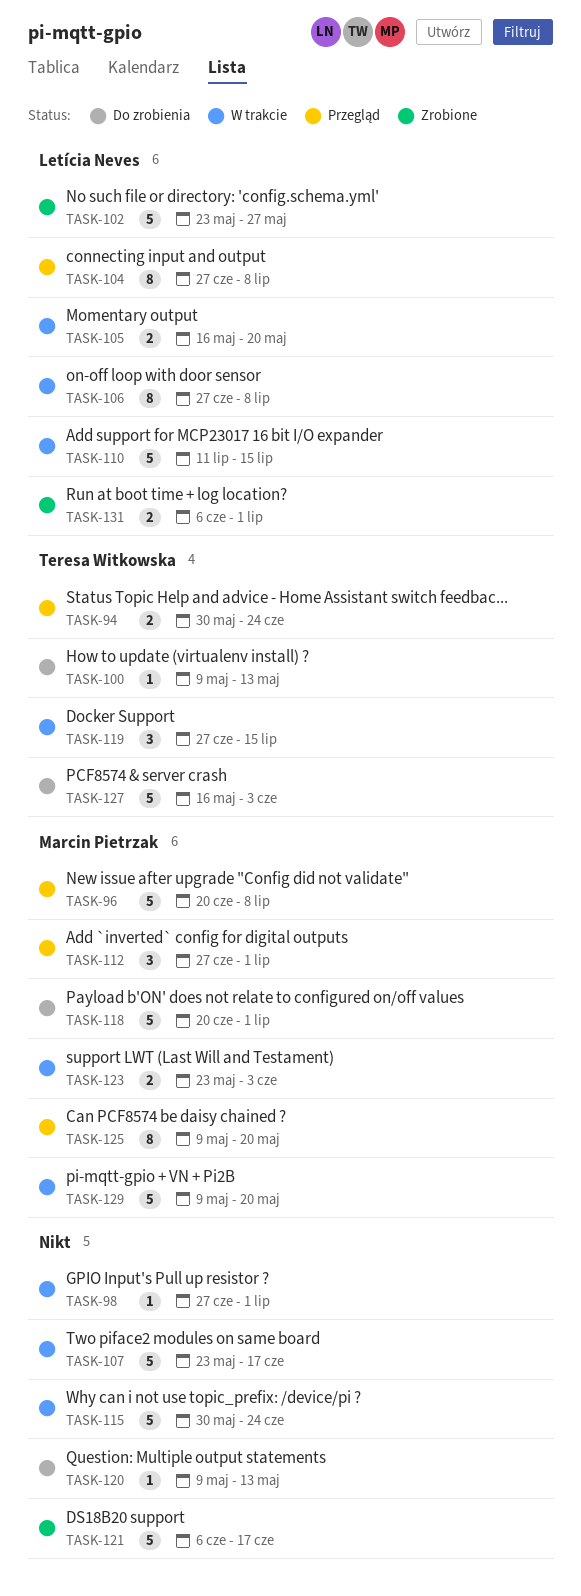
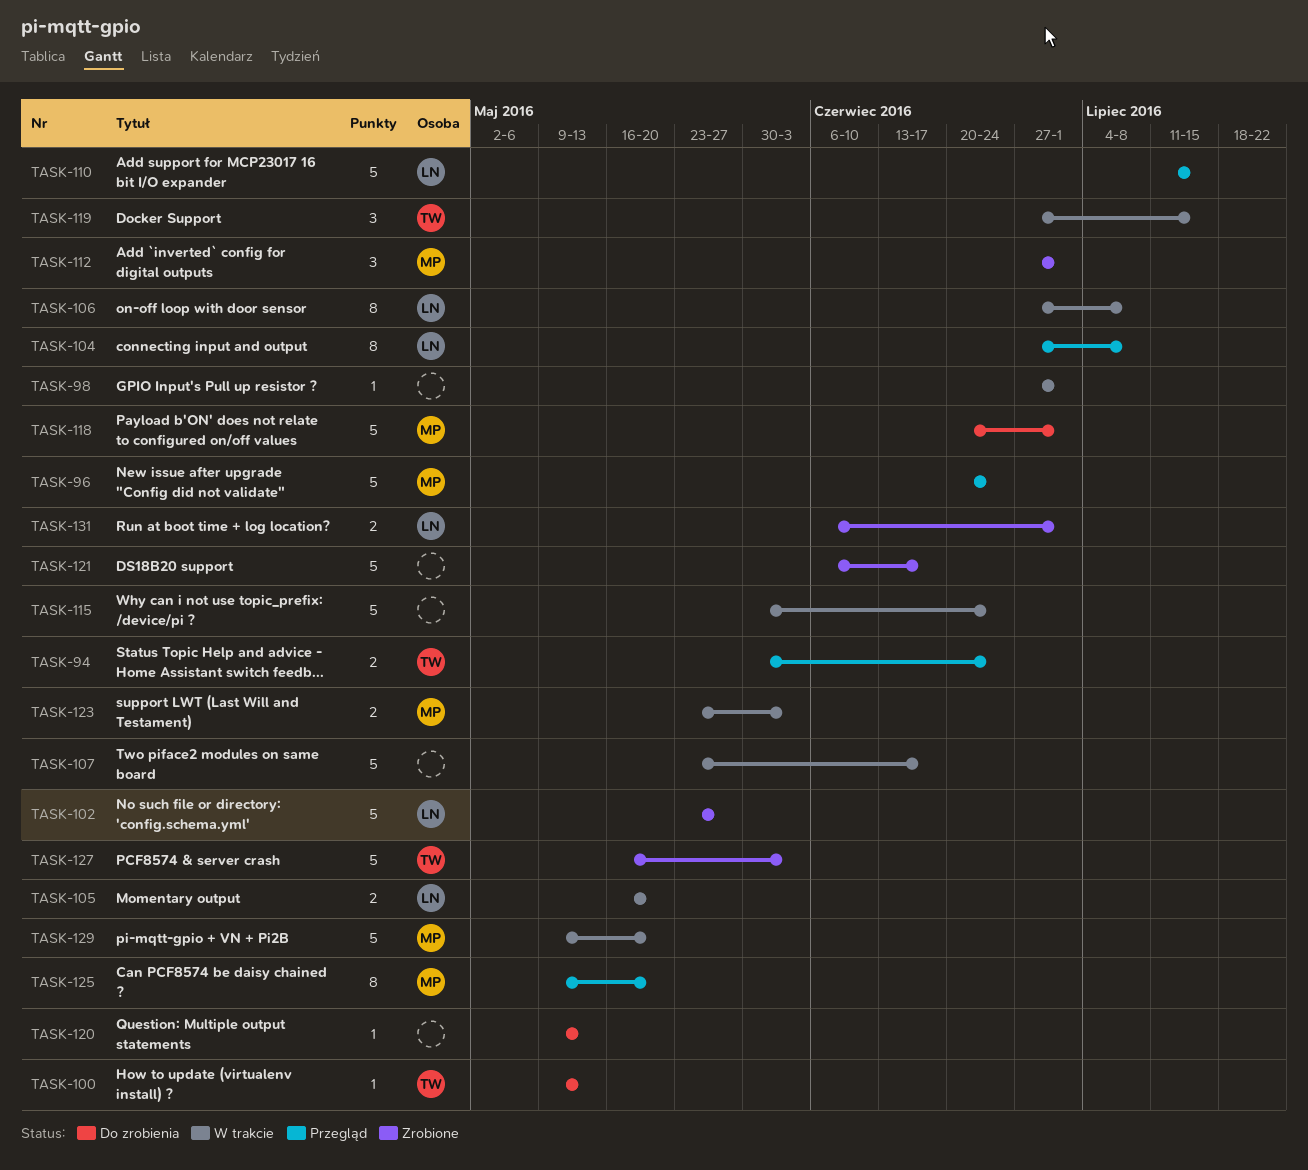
TASK-96, due: Jul 8 -> Jun 24
TASK-110, status: W trakcie -> Przegląd
TASK-112, status: Przegląd -> Zrobione
TASK-127, status: Do zrobienia -> Zrobione

